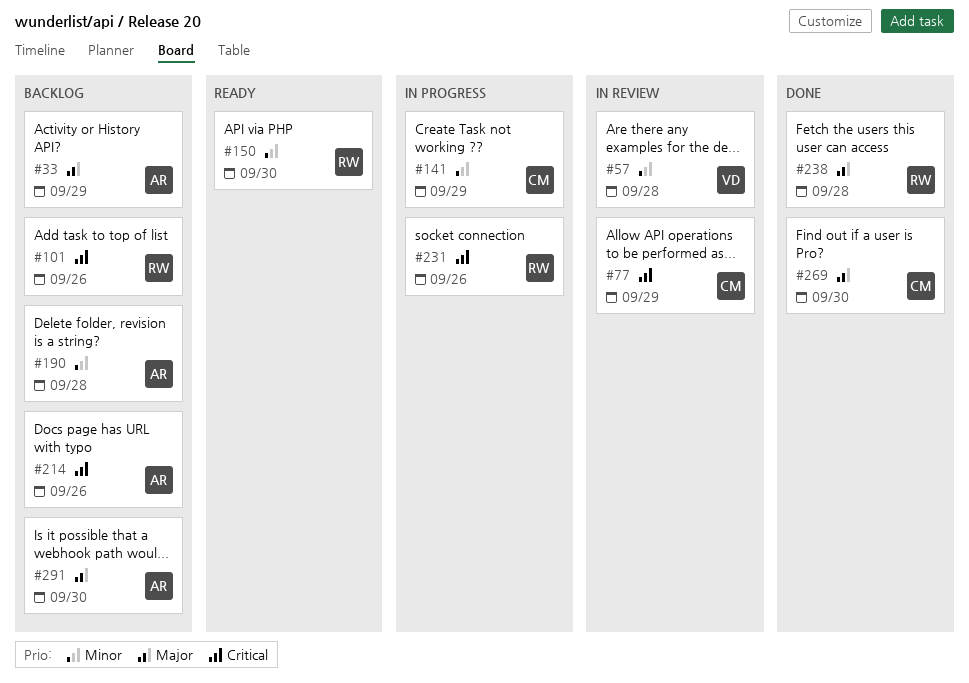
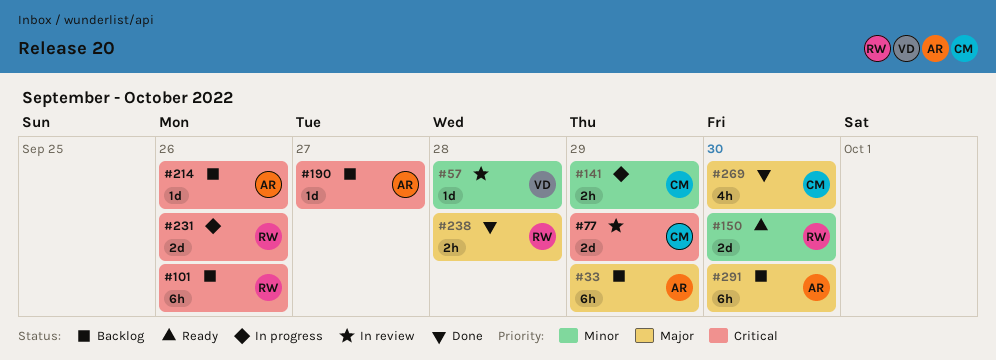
#190, priority: Minor -> Critical
#190, due: Sep 28 -> Sep 27

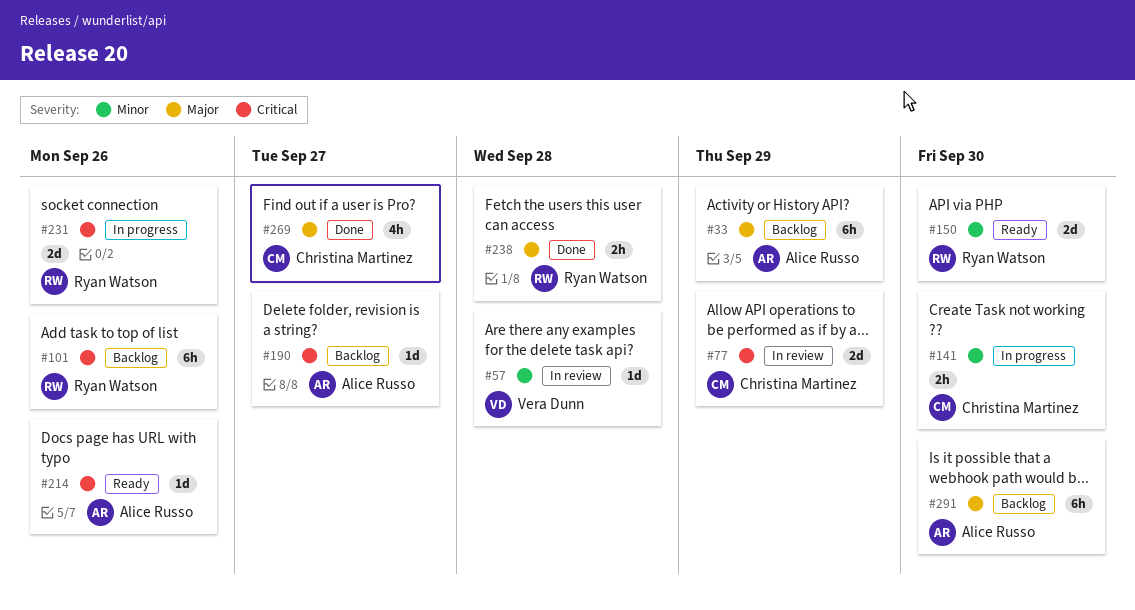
#141, due: Sep 29 -> Sep 30
#214, status: Backlog -> Ready
#269, due: Sep 30 -> Sep 27

